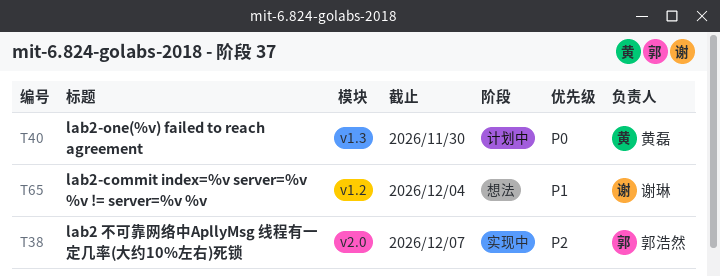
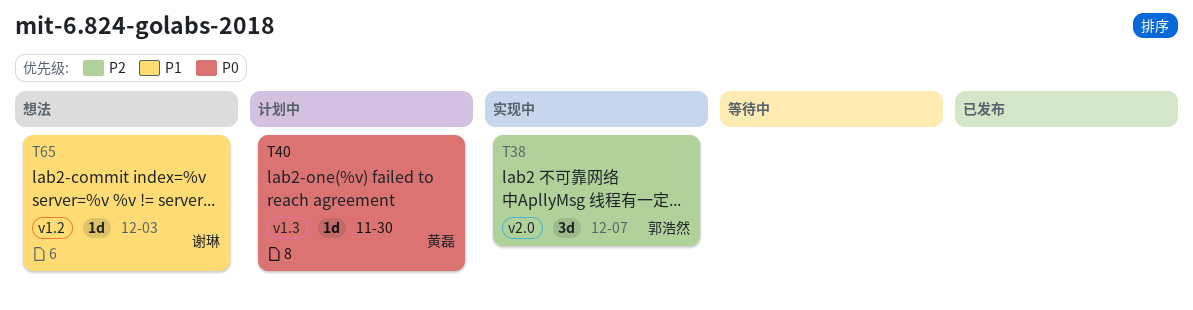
T65, due: Dec 4 -> Dec 3

